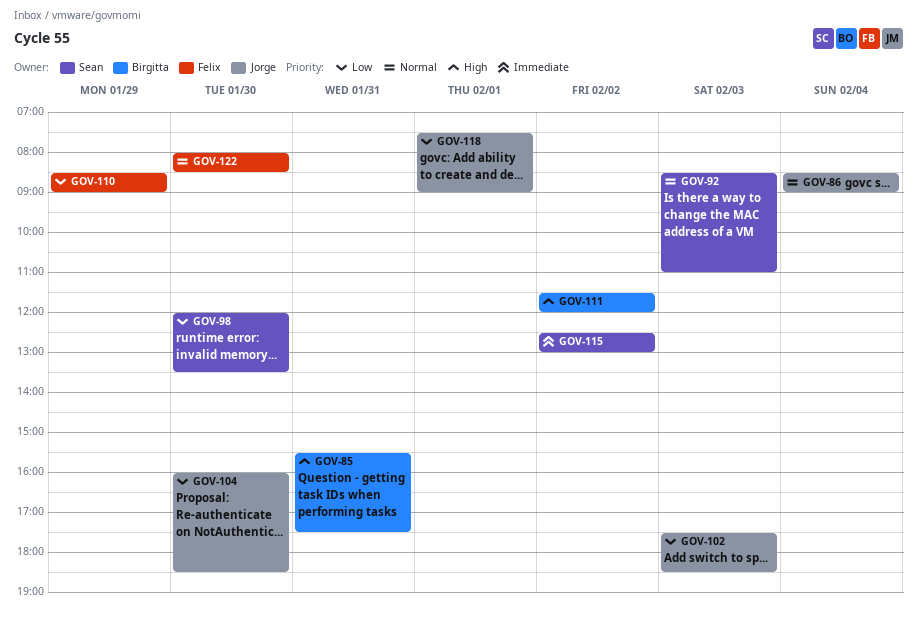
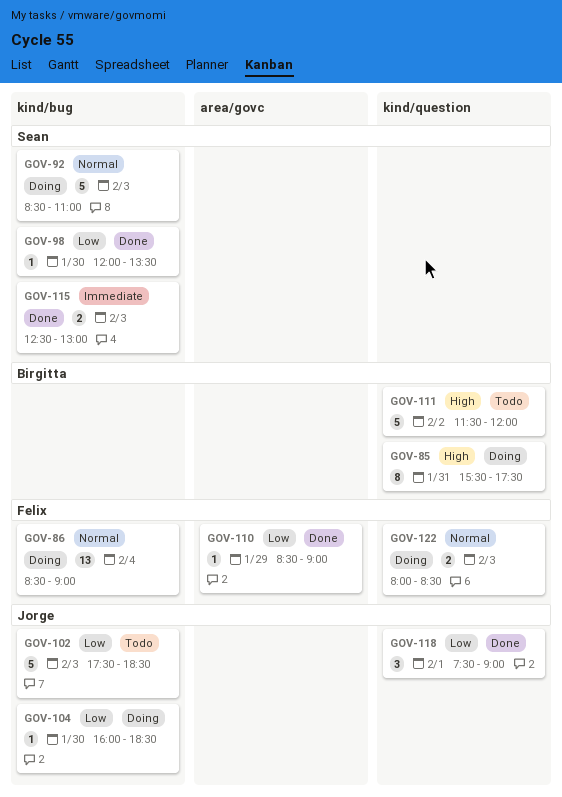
GOV-86, owner: Jorge -> Felix
GOV-115, day: Feb 2 -> Feb 3
GOV-122, day: Jan 30 -> Feb 3

